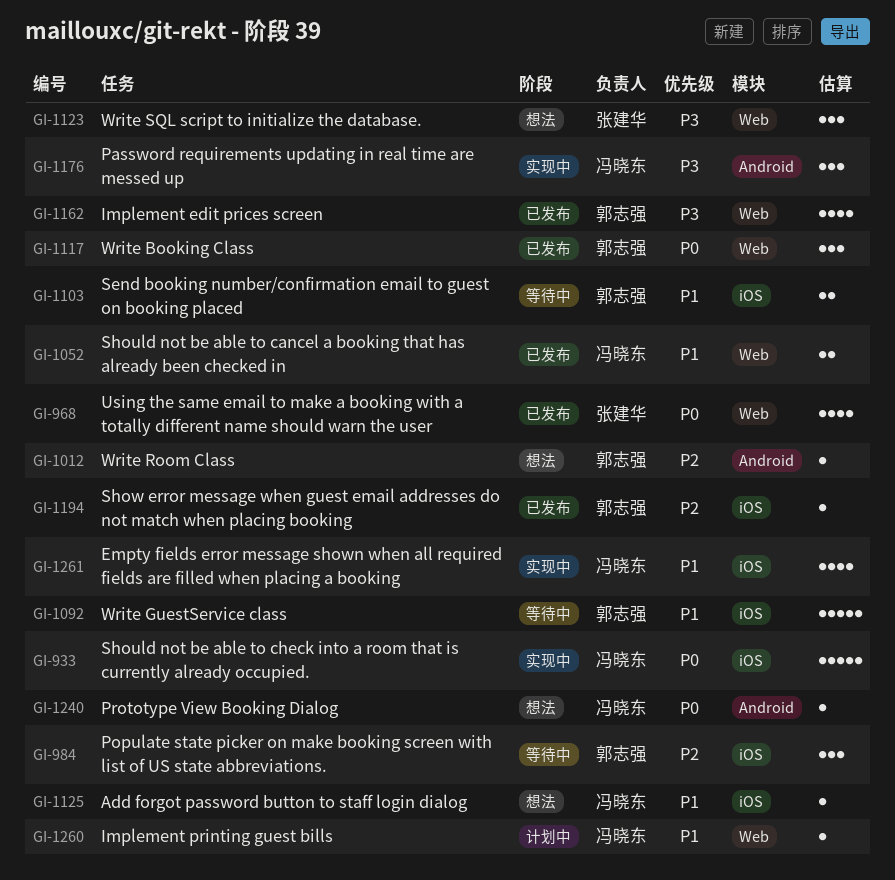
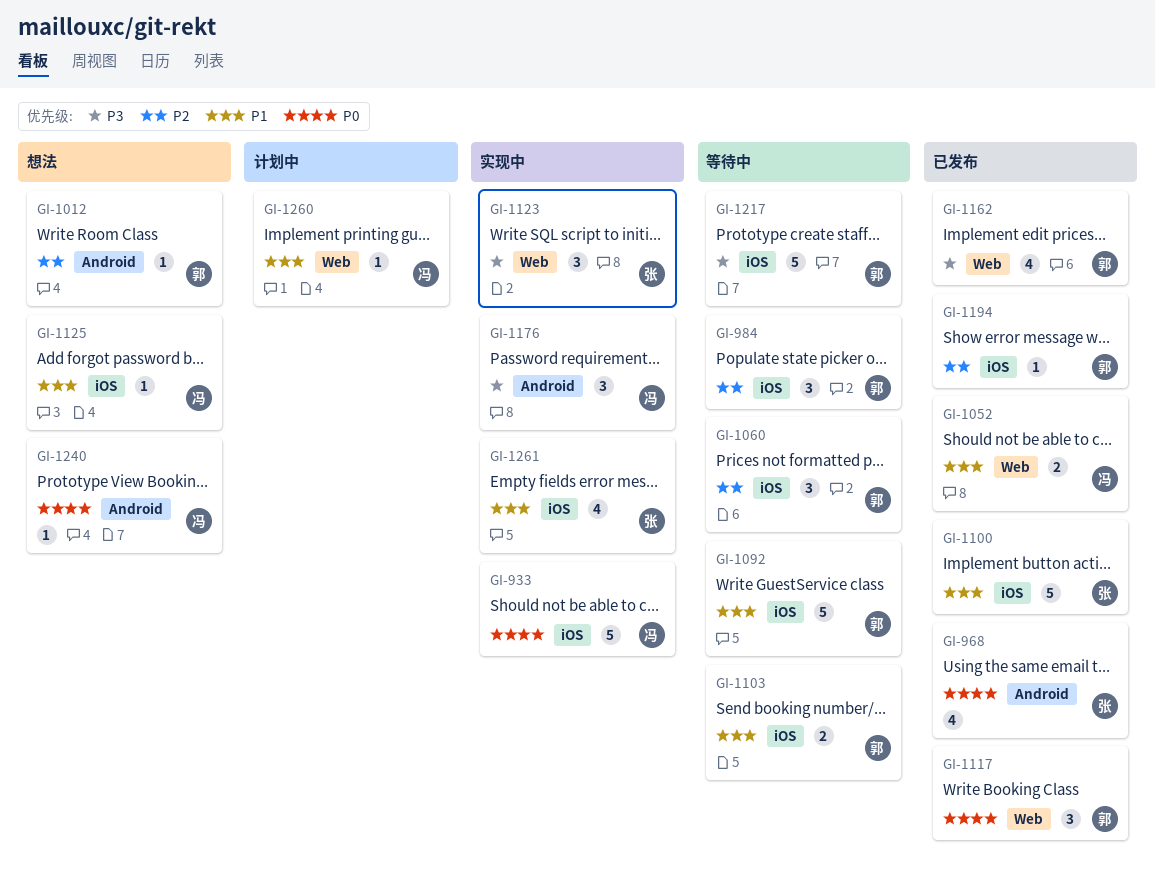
GI-968, label: Web -> Android
GI-1060: none -> present
GI-1100: none -> present
GI-1123, status: 想法 -> 实现中
GI-1217: none -> present
GI-1261, owner: 冯晓东 -> 张建华

